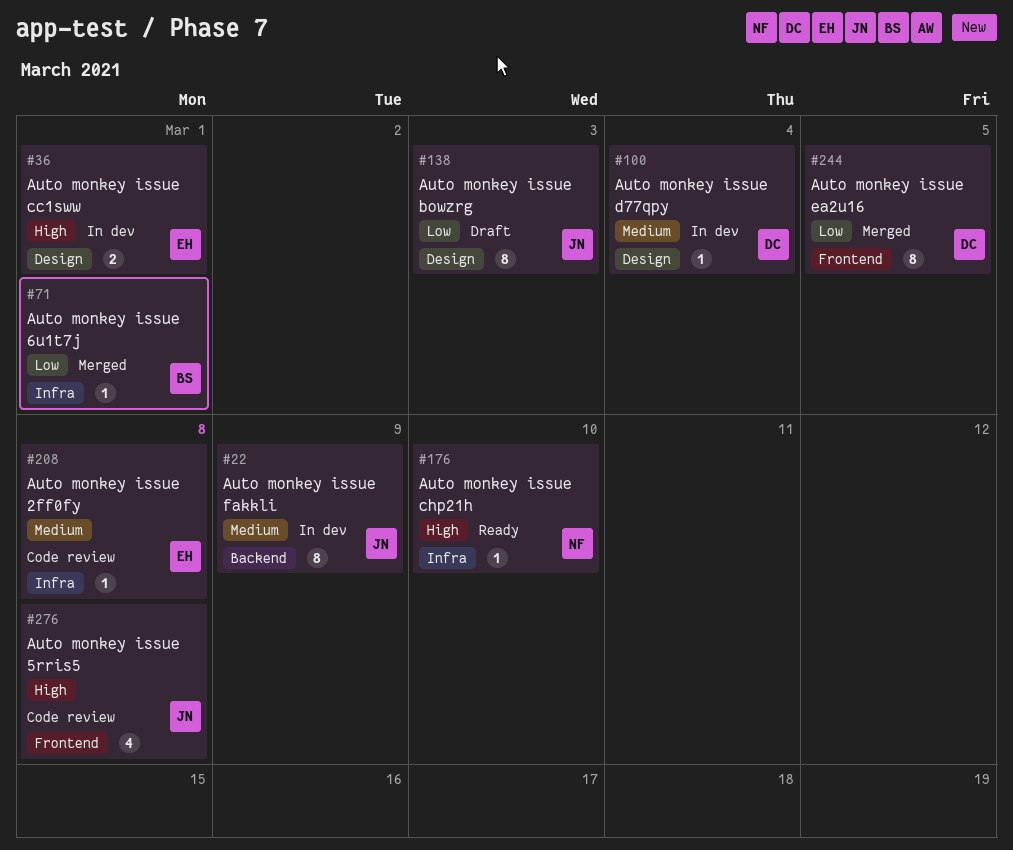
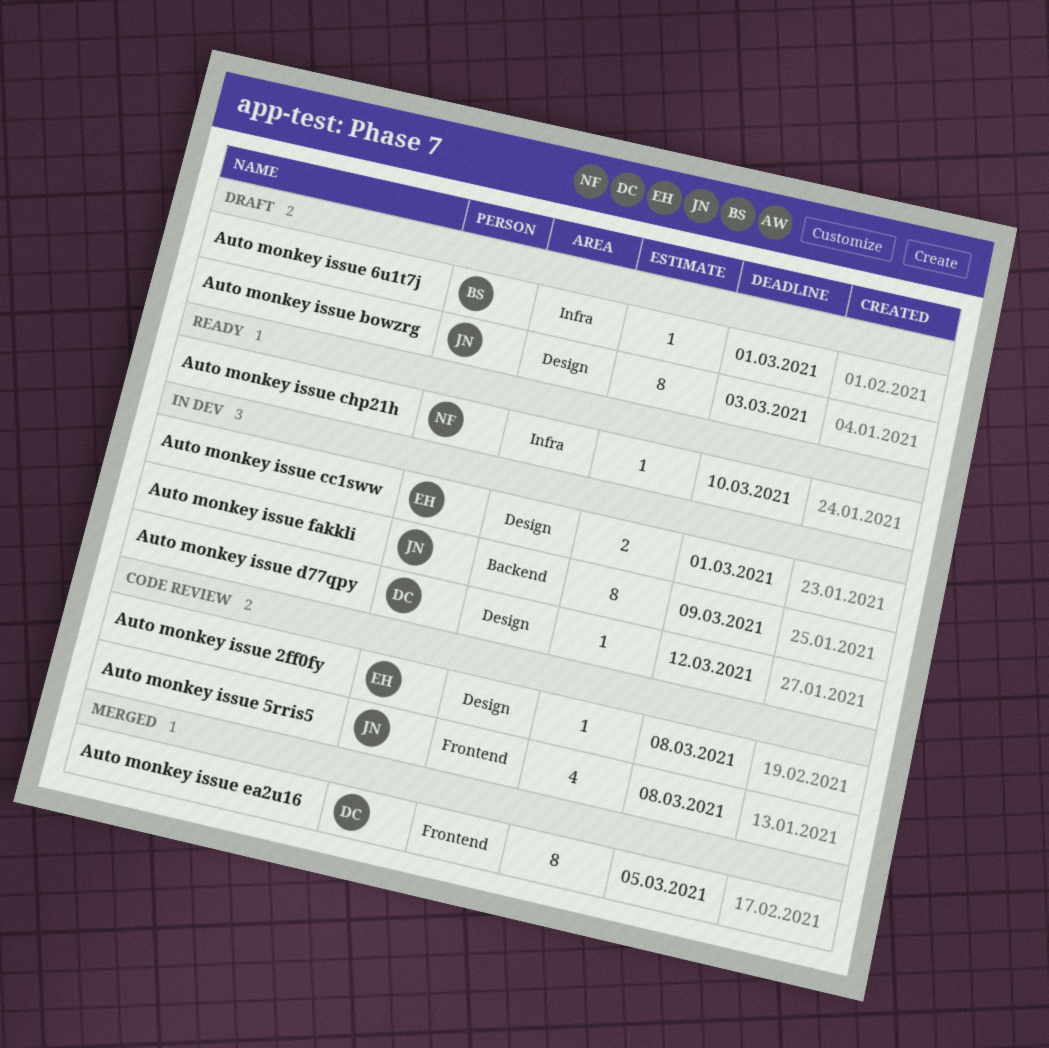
Auto monkey issue 2ff0fy, label: Infra -> Design
Auto monkey issue 6u1t7j, status: Merged -> Draft
Auto monkey issue d77qpy, due: Mar 4 -> Mar 12

